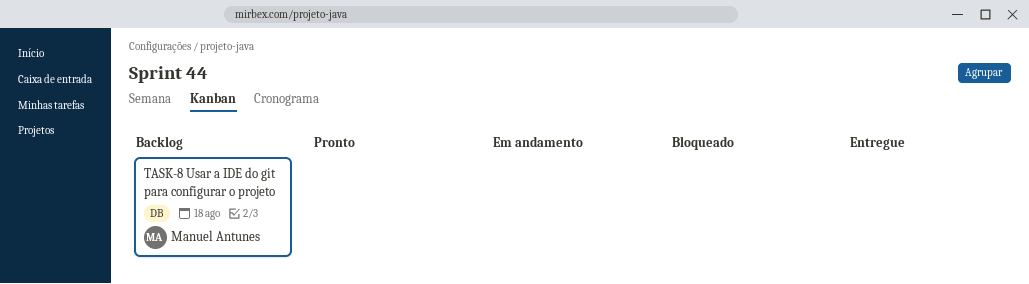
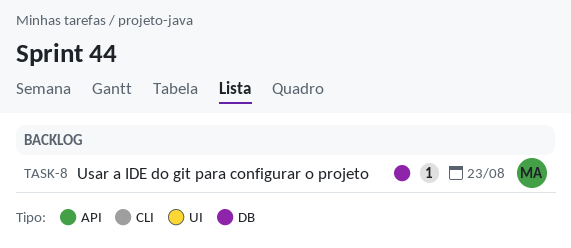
TASK-8, due: Aug 18 -> Aug 23

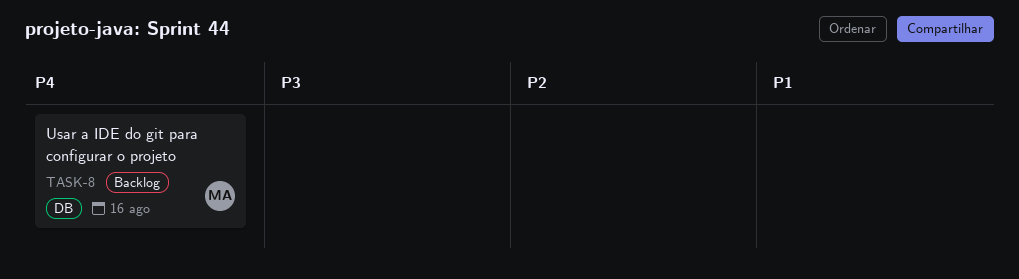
TASK-8, due: Aug 23 -> Aug 16

